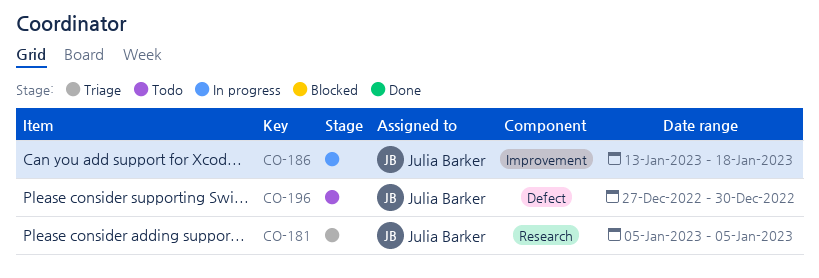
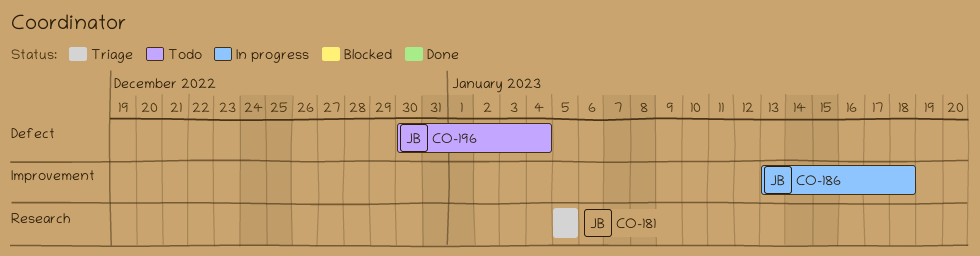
CO-196, start: Dec 27 -> Dec 30
CO-196, due: Dec 30 -> Jan 4

